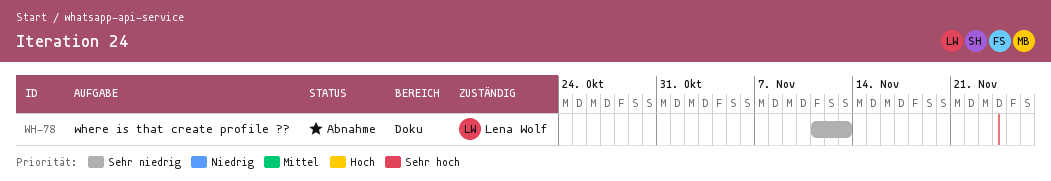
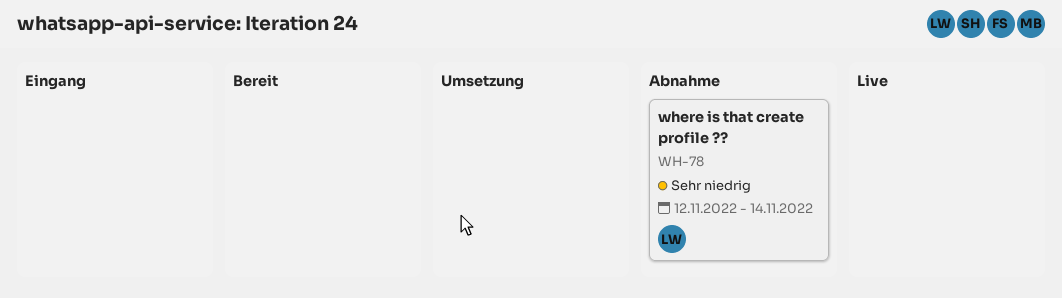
WH-78, start: Nov 11 -> Nov 12
WH-78, due: Nov 13 -> Nov 14

